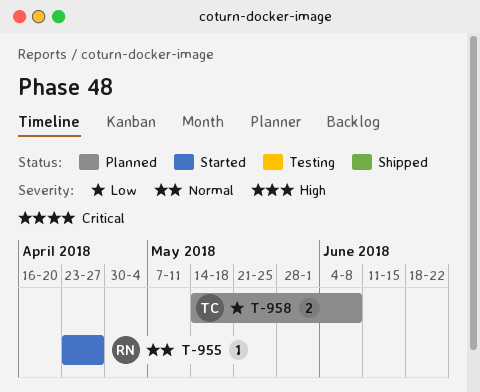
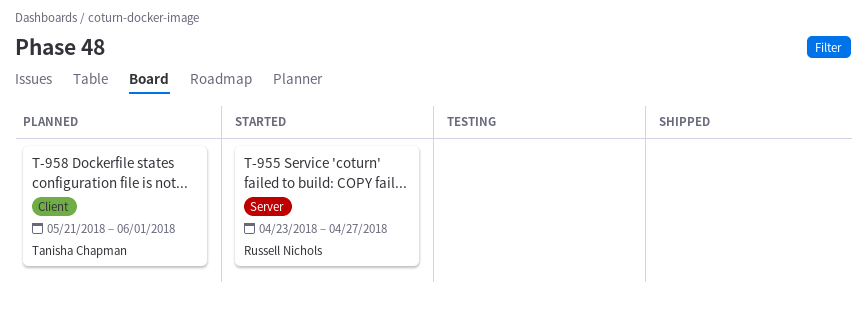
T-958, start: May 14 -> May 21
T-958, due: Jun 8 -> Jun 1

